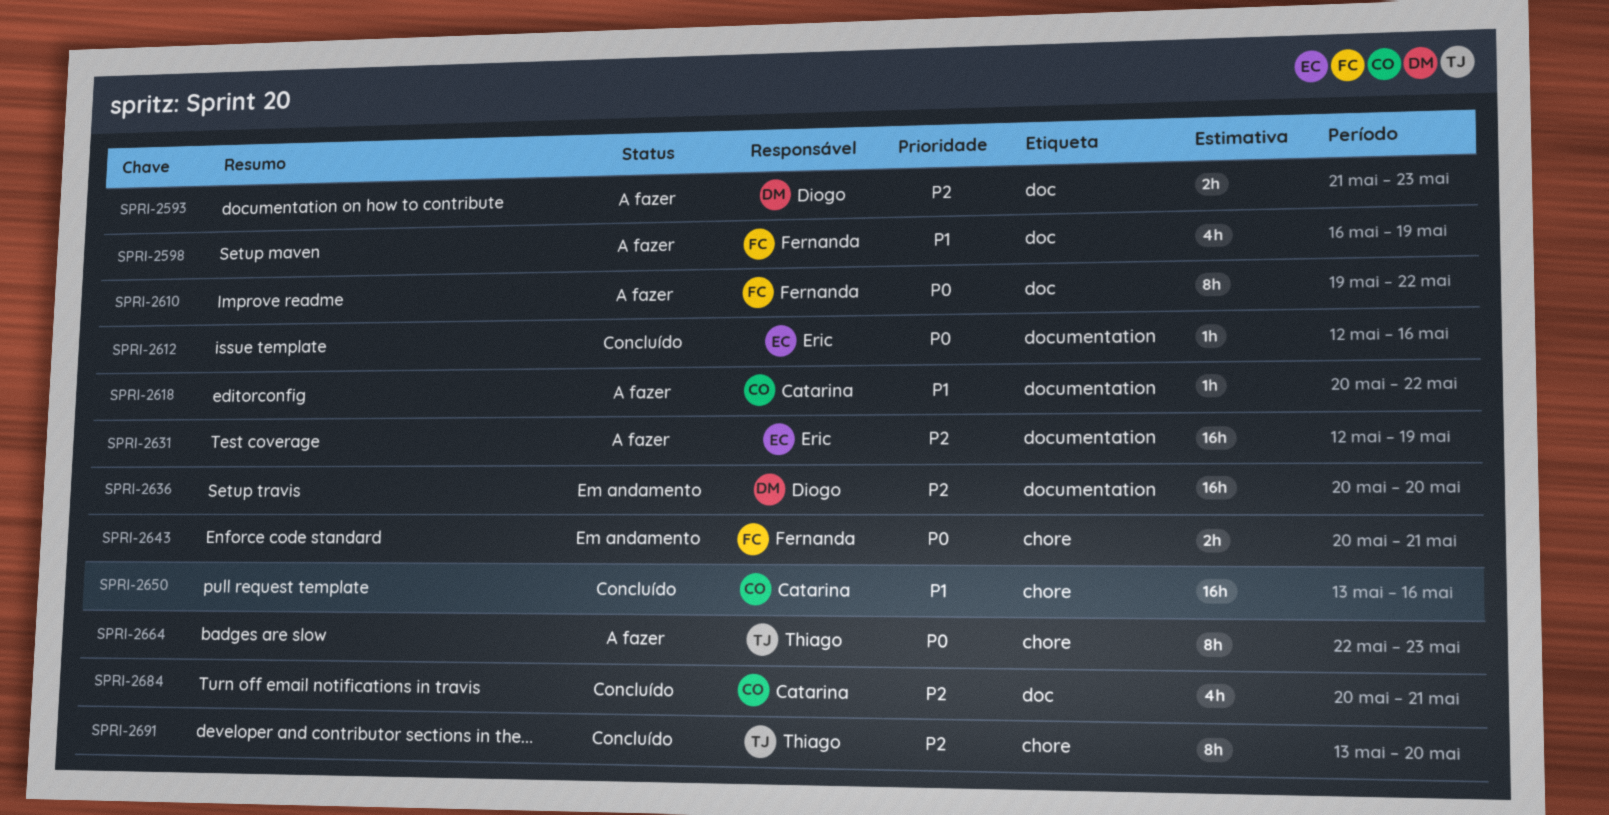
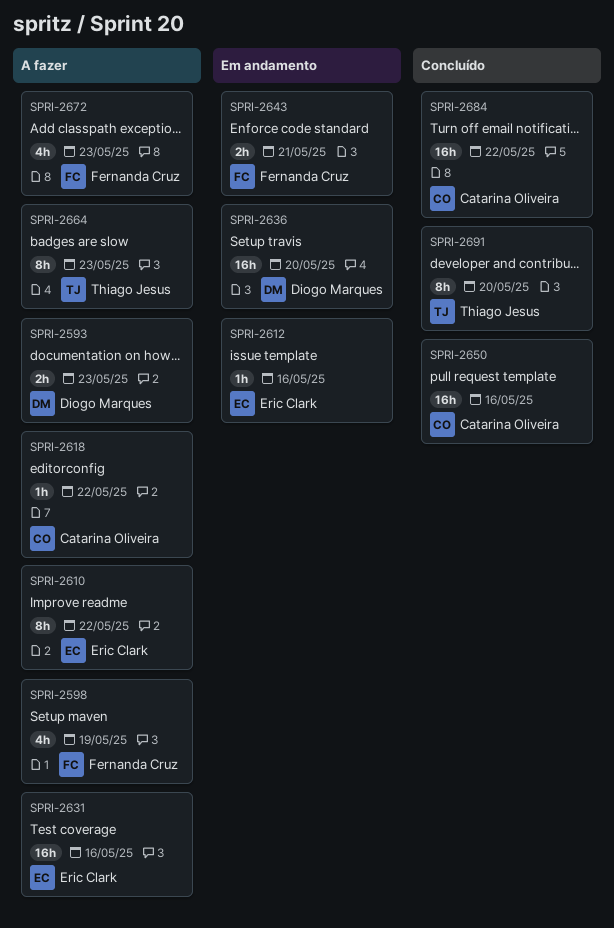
SPRI-2610, owner: Fernanda Cruz -> Eric Clark
SPRI-2612, status: Concluído -> Em andamento
SPRI-2631, due: May 19 -> May 16
SPRI-2672: none -> present
SPRI-2684, estimate: 4h -> 16h
SPRI-2684, due: May 21 -> May 22

